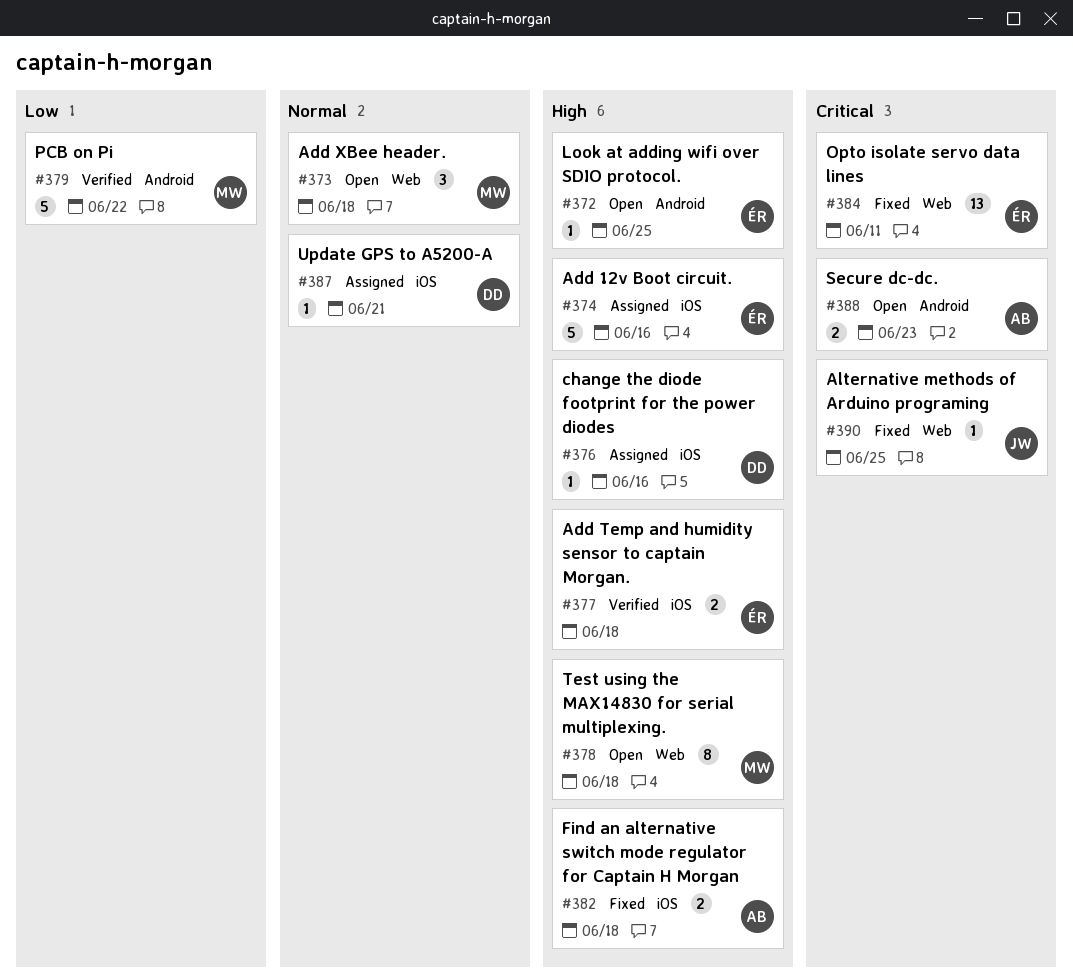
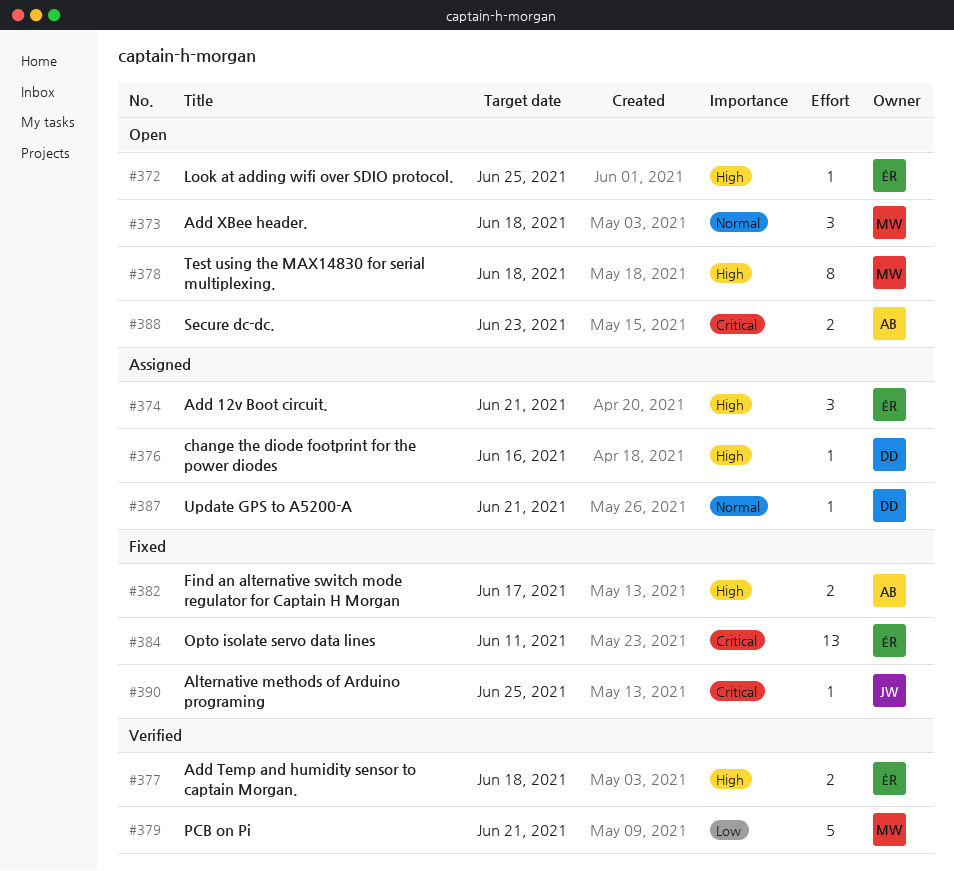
#374, estimate: 5 -> 3
#374, due: Jun 16 -> Jun 21
#379, due: Jun 22 -> Jun 21
#382, due: Jun 18 -> Jun 17

